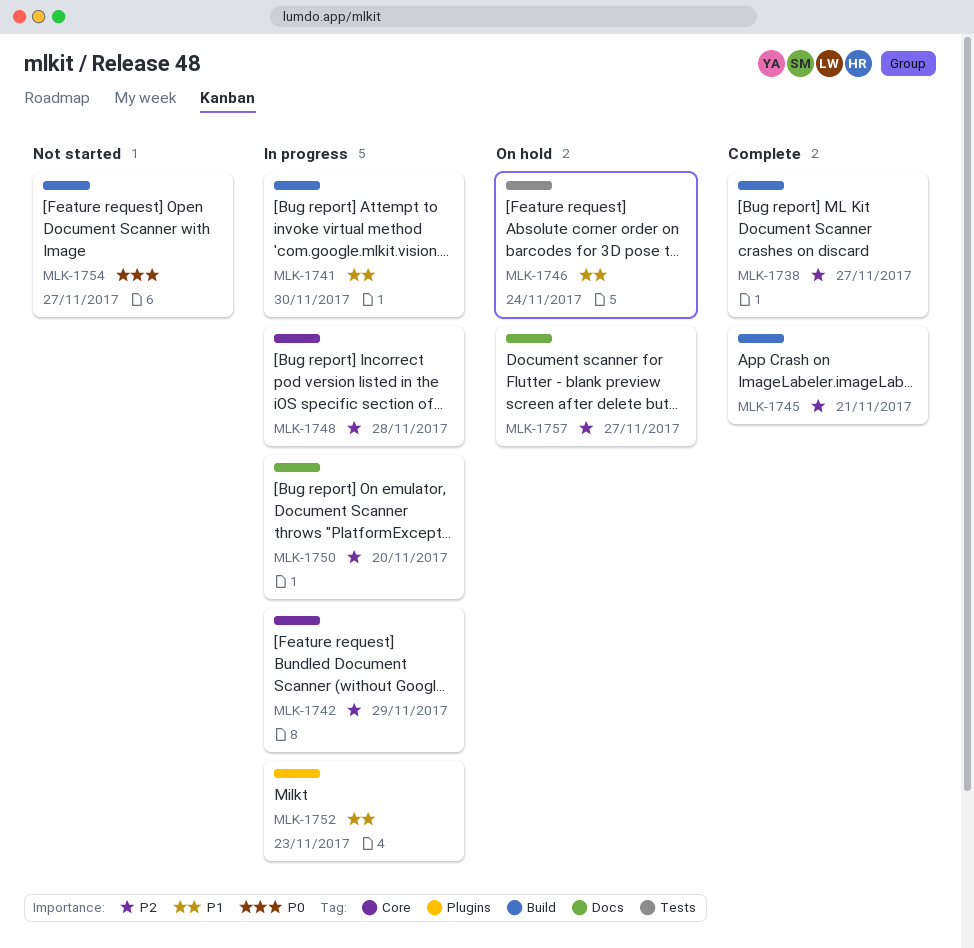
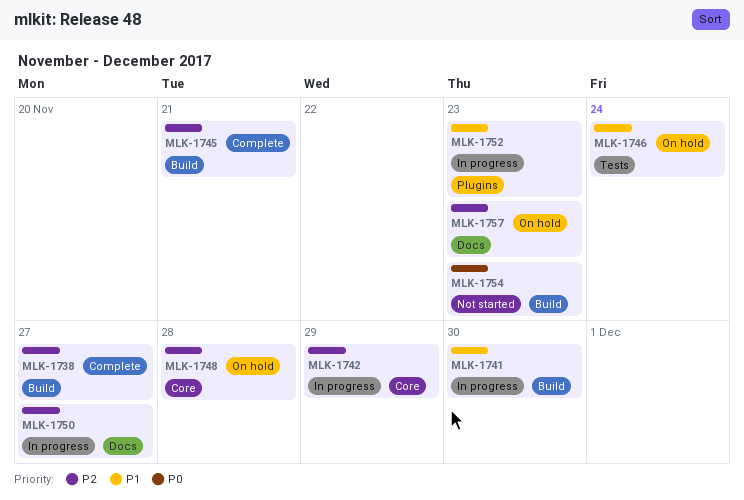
MLK-1748, status: In progress -> On hold
MLK-1750, due: Nov 20 -> Nov 27
MLK-1754, due: Nov 27 -> Nov 23
MLK-1757, due: Nov 27 -> Nov 23

